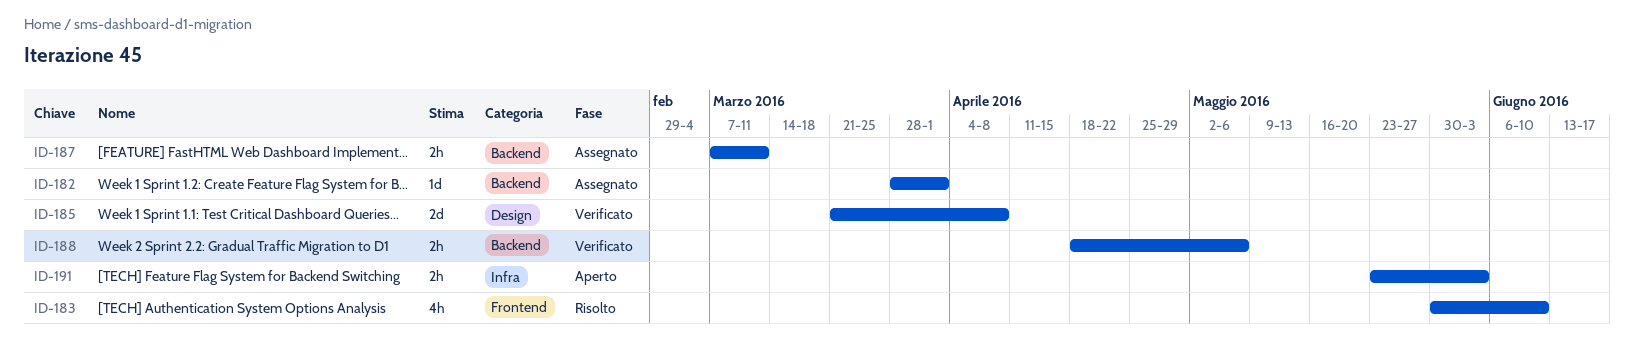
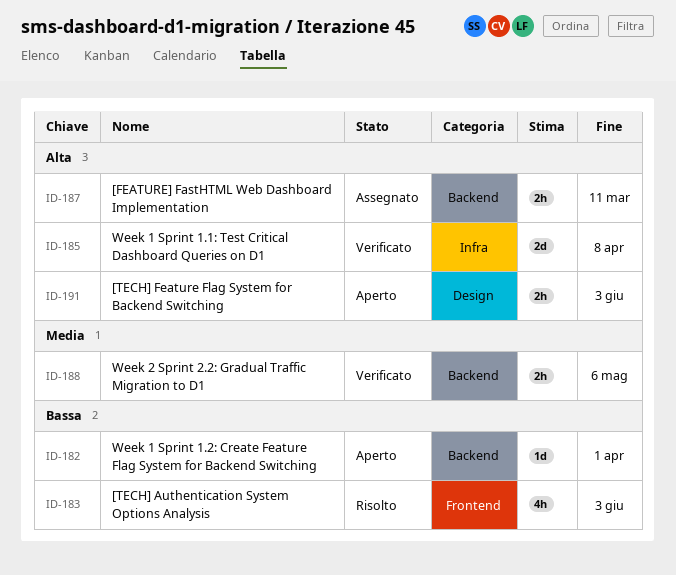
ID-182, status: Assegnato -> Aperto
ID-183, due: Jun 10 -> Jun 3
ID-185, label: Design -> Infra
ID-191, label: Infra -> Design

